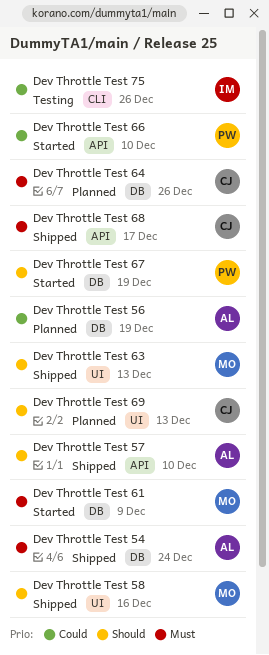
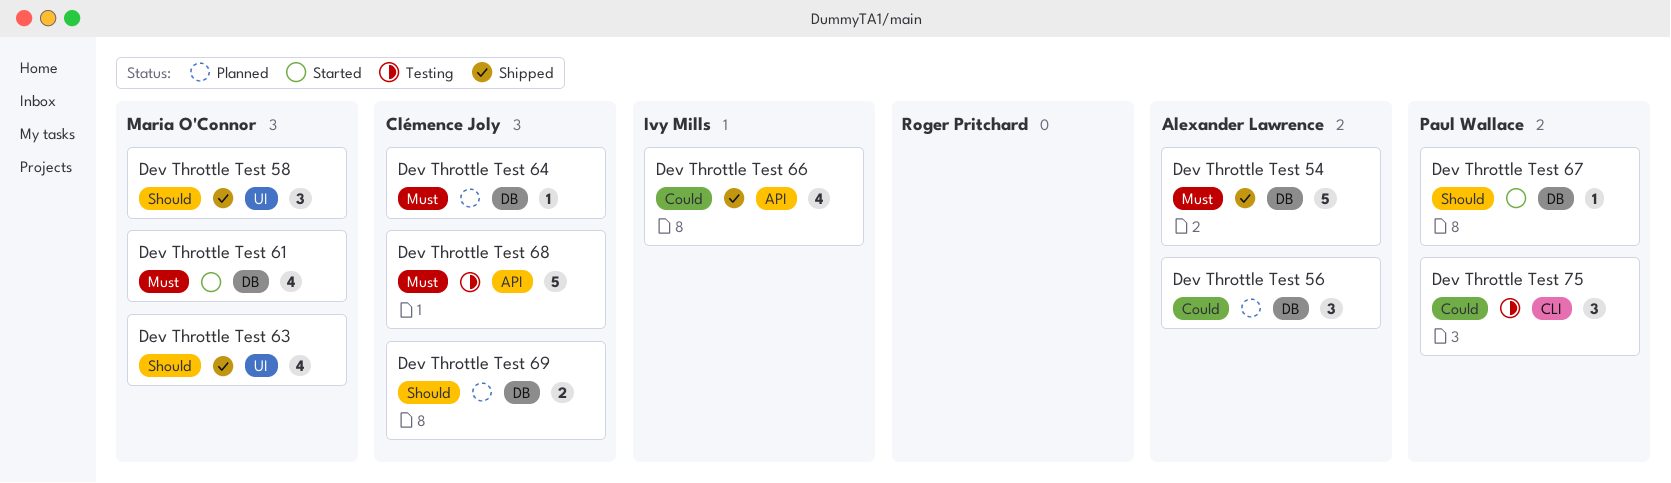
Dev Throttle Test 57: present -> none
Dev Throttle Test 66, status: Started -> Shipped
Dev Throttle Test 66, owner: Paul Wallace -> Ivy Mills
Dev Throttle Test 68, status: Shipped -> Testing
Dev Throttle Test 69, label: UI -> DB
Dev Throttle Test 75, owner: Ivy Mills -> Paul Wallace

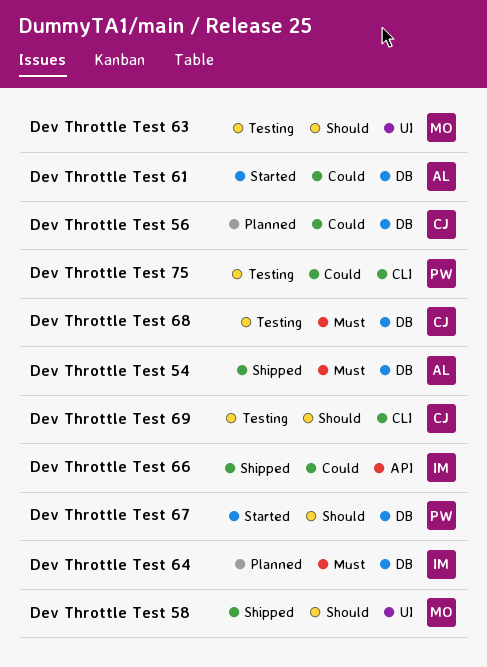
Dev Throttle Test 56, owner: Alexander Lawrence -> Clémence Joly
Dev Throttle Test 61, owner: Maria O'Connor -> Alexander Lawrence
Dev Throttle Test 61, priority: Must -> Could
Dev Throttle Test 63, status: Shipped -> Testing
Dev Throttle Test 64, owner: Clémence Joly -> Ivy Mills
Dev Throttle Test 68, label: API -> DB
Dev Throttle Test 69, status: Planned -> Testing
Dev Throttle Test 69, label: DB -> CLI

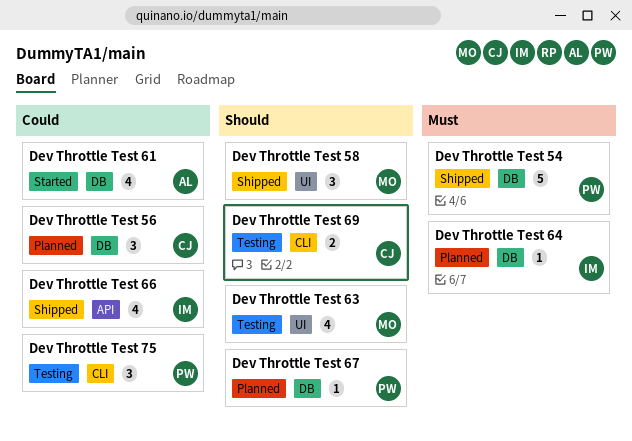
Dev Throttle Test 54, owner: AL -> PW
Dev Throttle Test 67, status: Started -> Planned
Dev Throttle Test 68: present -> none

